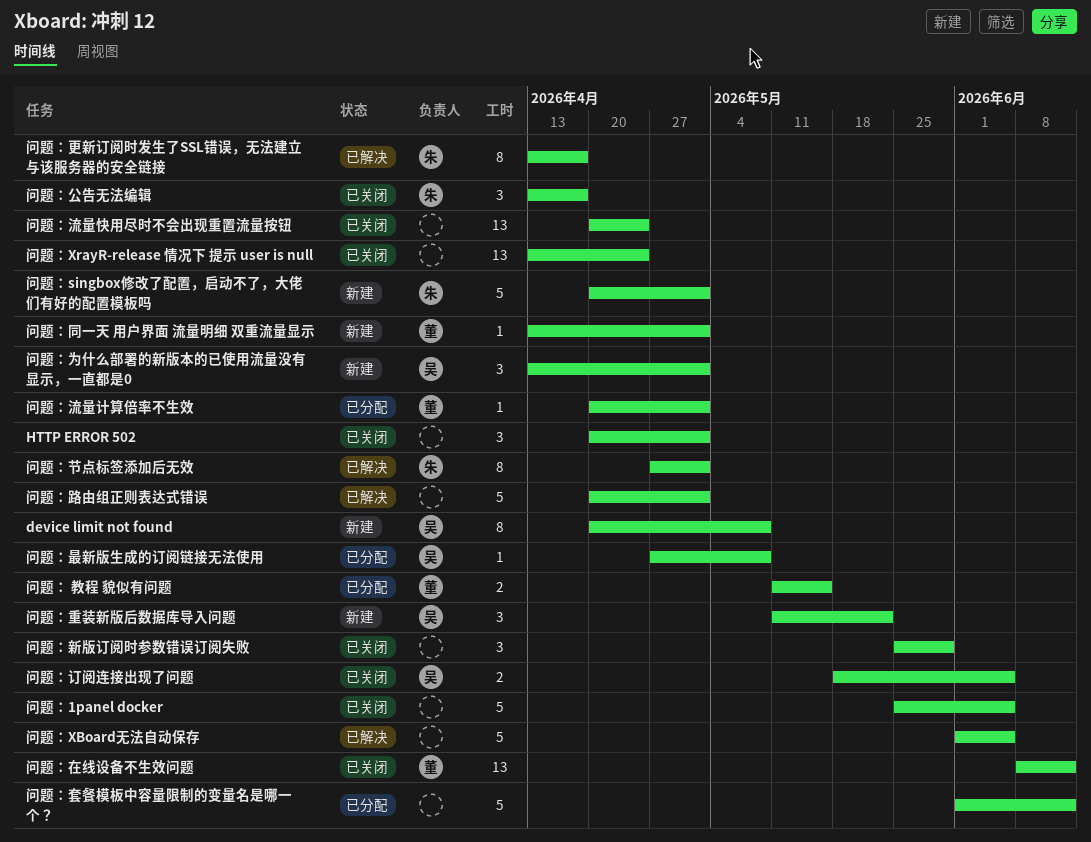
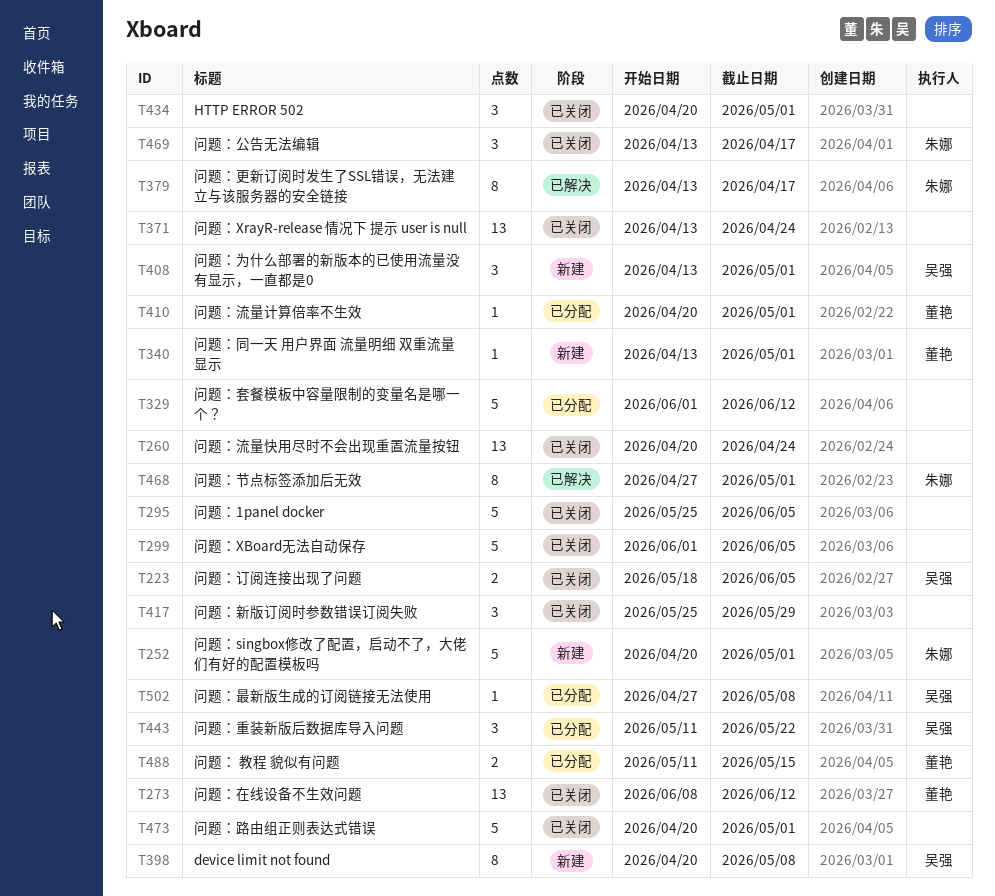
问题：XBoard无法自动保存, status: 已解决 -> 已关闭
问题：路由组正则表达式错误, status: 已解决 -> 已关闭
问题：重装新版后数据库导入问题, status: 新建 -> 已分配

